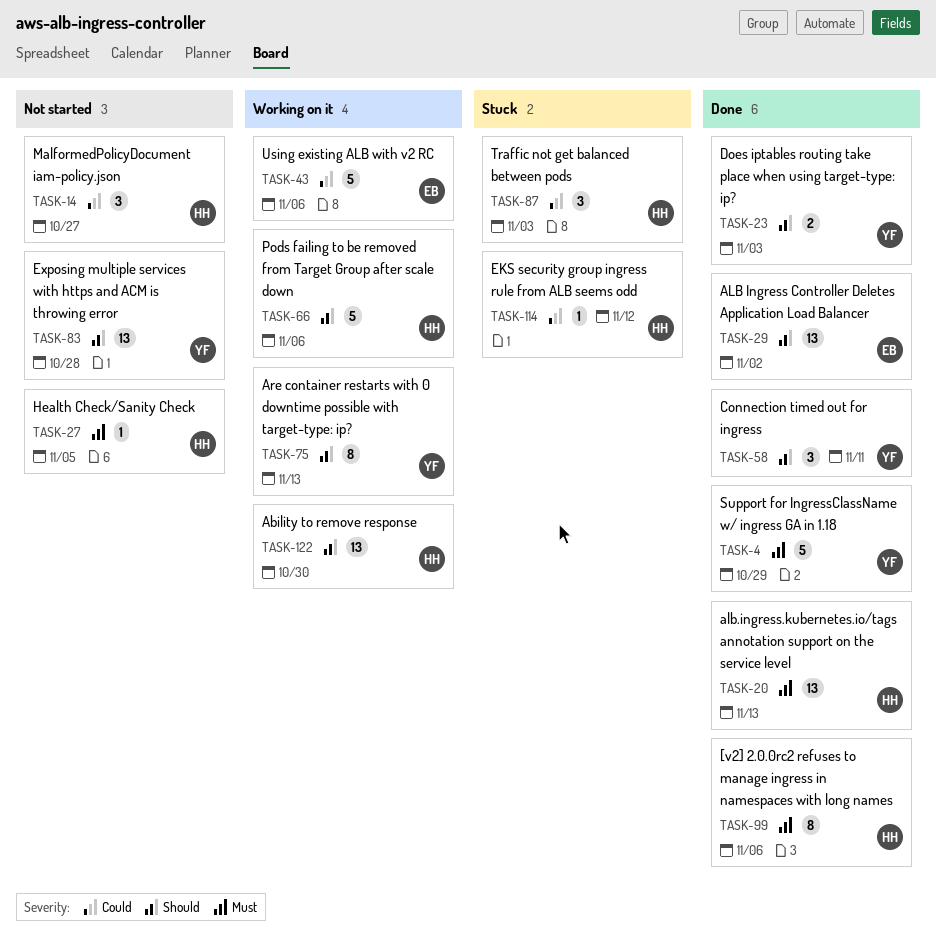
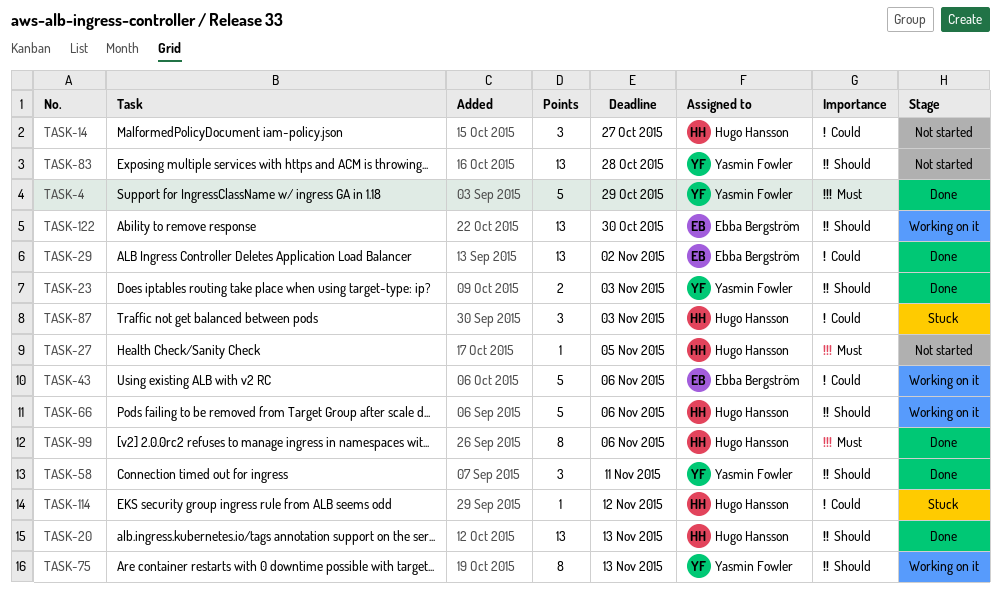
TASK-20, priority: Must -> Should
TASK-29, priority: Should -> Could
TASK-122, owner: Hugo Hansson -> Ebba Bergström

